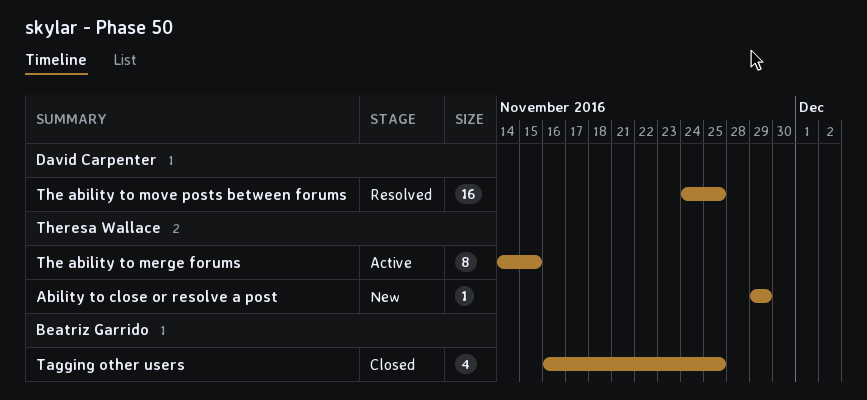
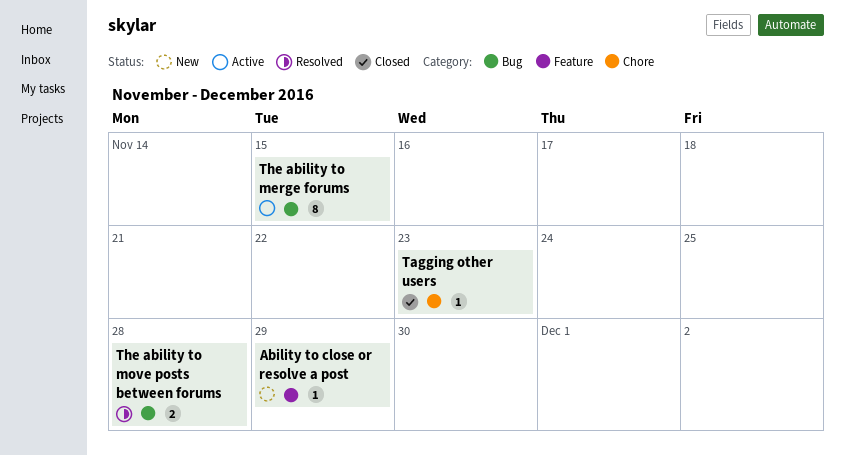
Tagging other users, estimate: 4 -> 1
Tagging other users, due: Nov 25 -> Nov 23
The ability to move posts between forums, estimate: 16 -> 2
The ability to move posts between forums, due: Nov 25 -> Nov 28

